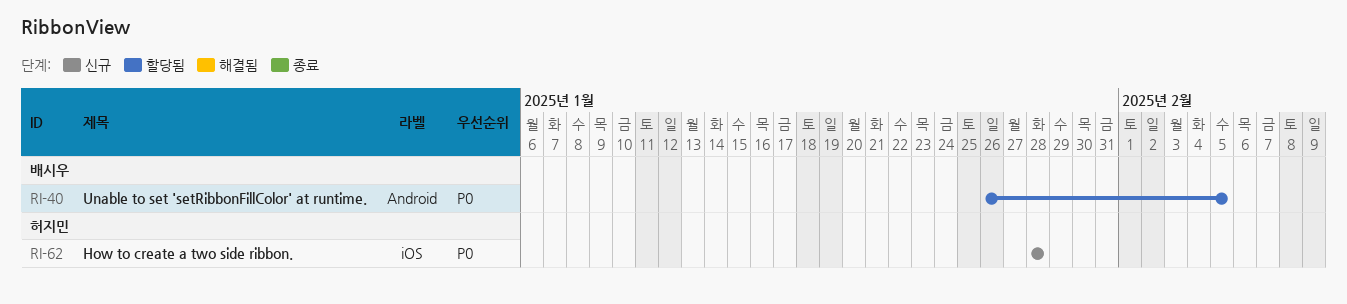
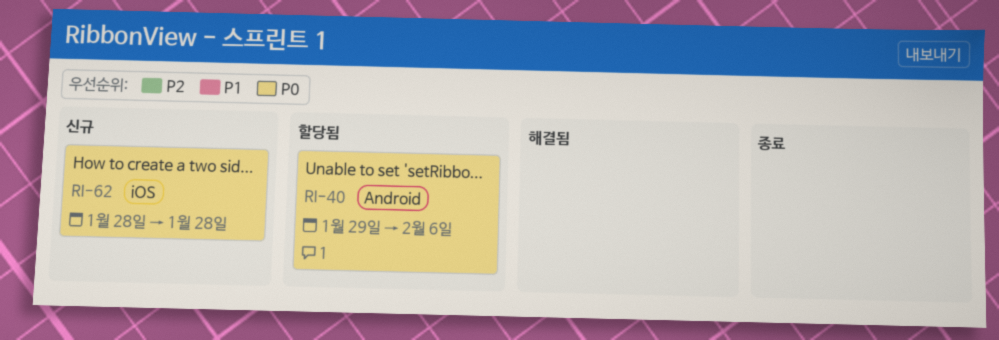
RI-40, start: Jan 26 -> Jan 29
RI-40, due: Feb 5 -> Feb 6

